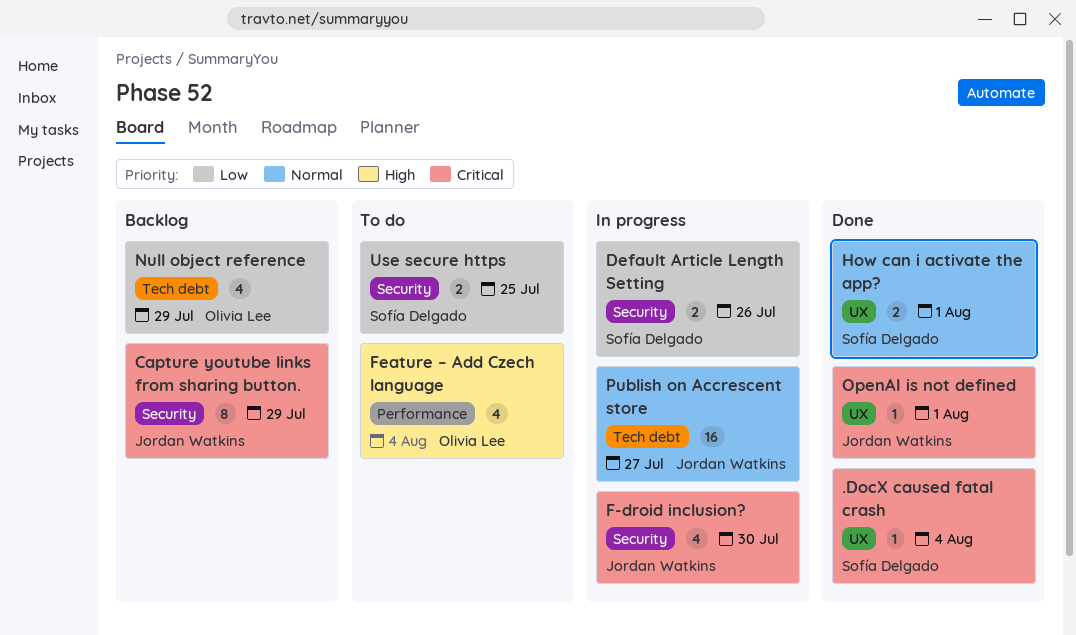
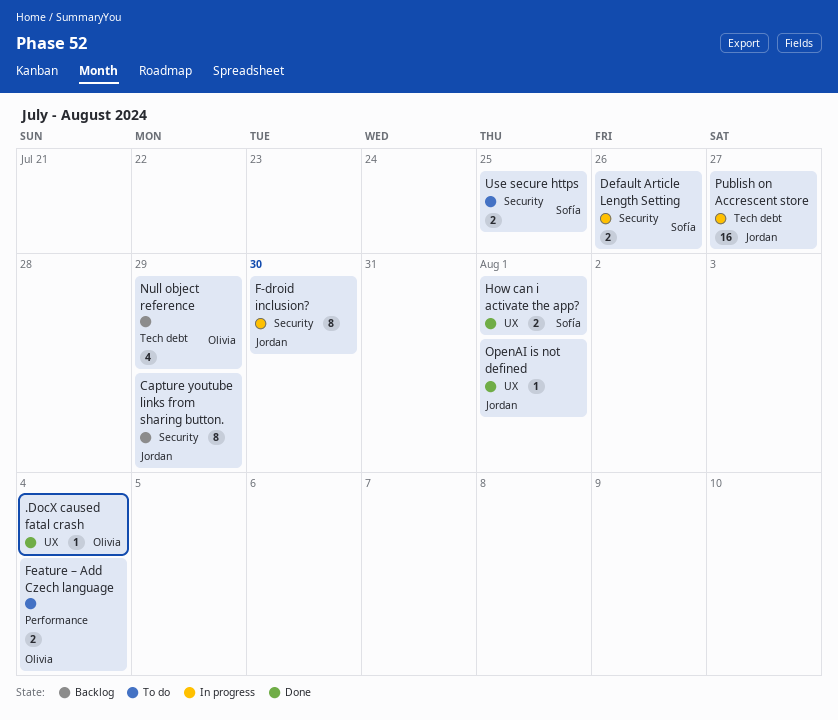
.DocX caused fatal crash, owner: Sofía Delgado -> Olivia Lee
F-droid inclusion?, estimate: 4 -> 8
Feature – Add Czech language, estimate: 4 -> 2

